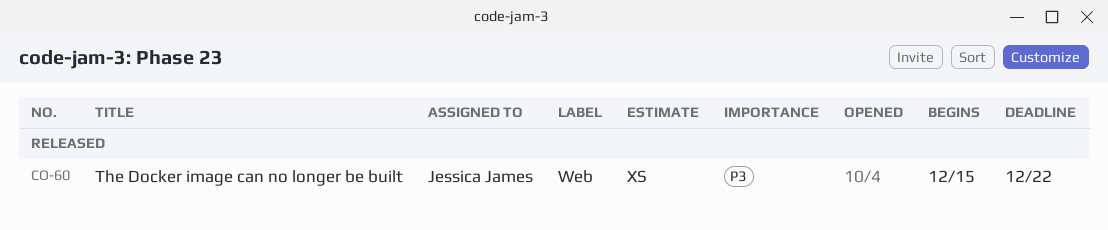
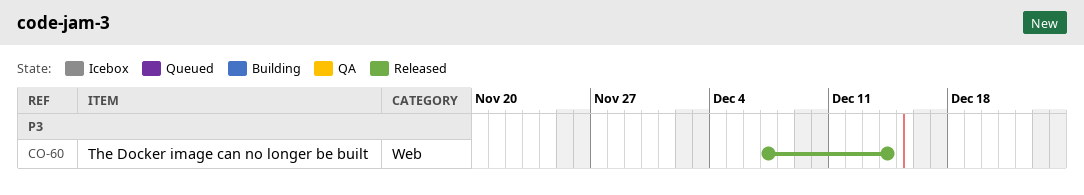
CO-60, start: Dec 15 -> Dec 7
CO-60, due: Dec 22 -> Dec 14

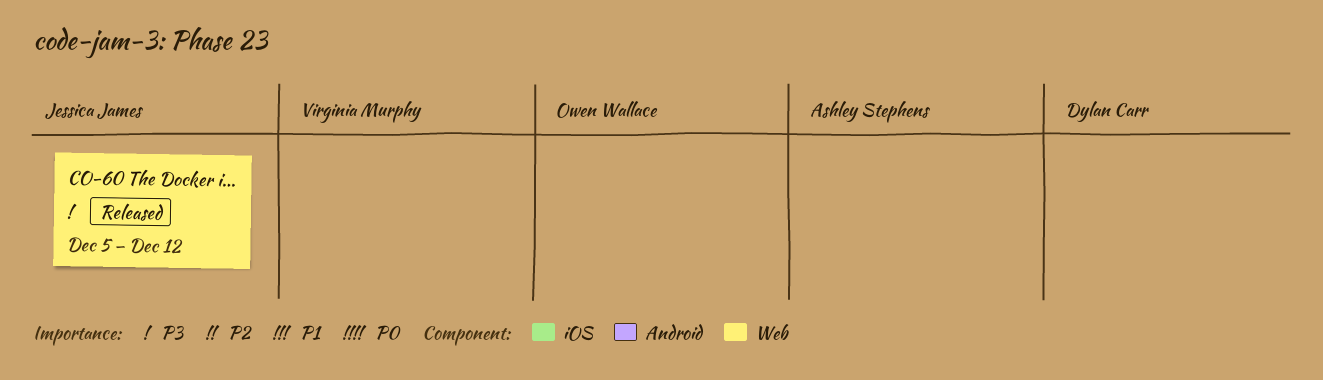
CO-60, start: Dec 7 -> Dec 5
CO-60, due: Dec 14 -> Dec 12

